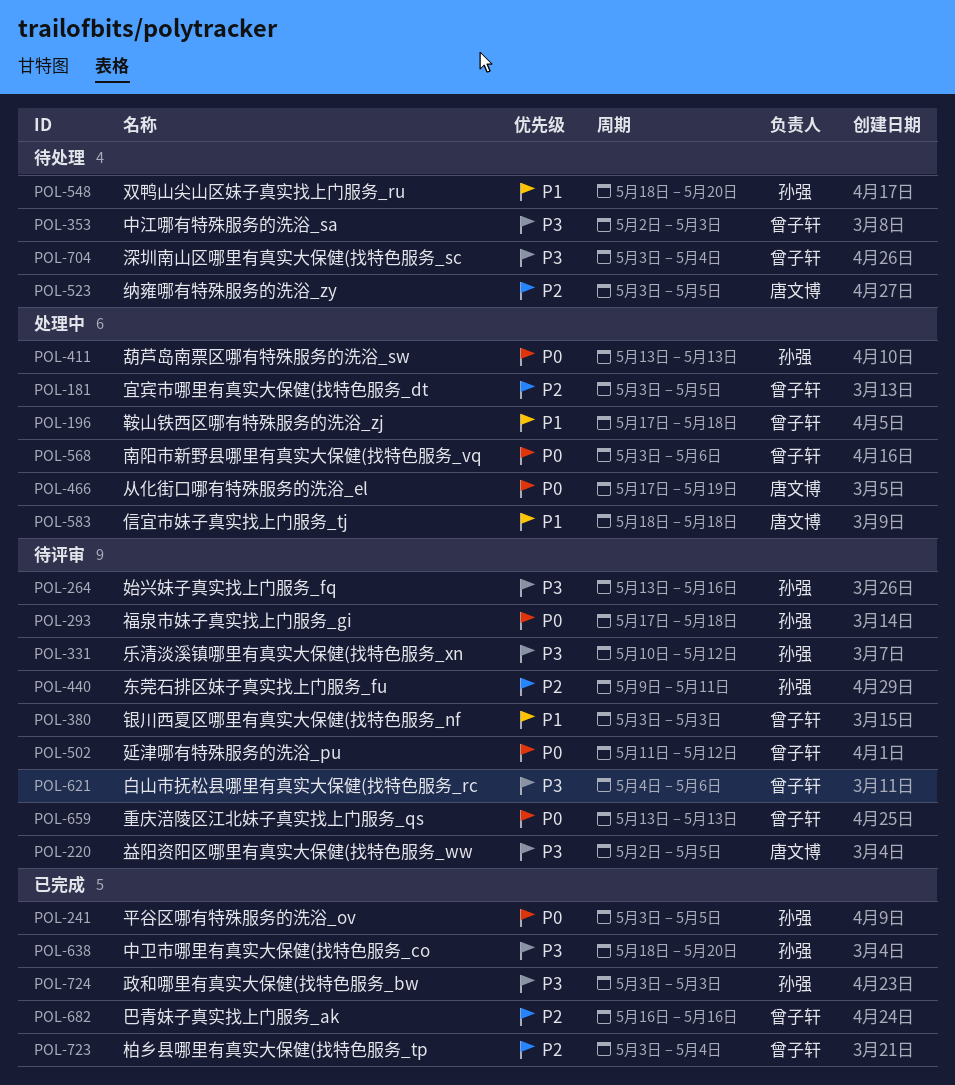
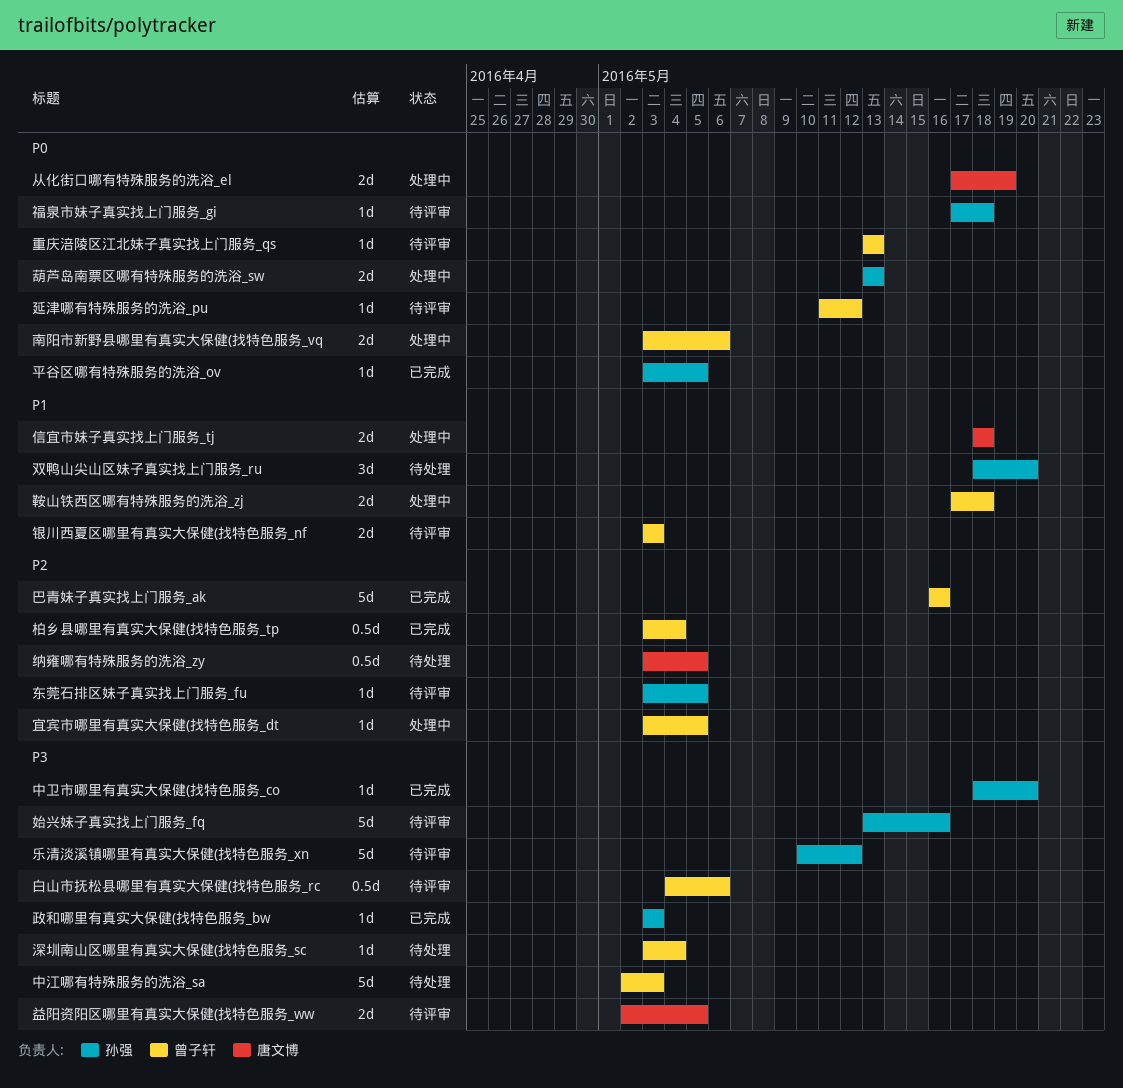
东莞石排区妹子真实找上门服务_fu, start: May 9 -> May 3
东莞石排区妹子真实找上门服务_fu, due: May 11 -> May 5

